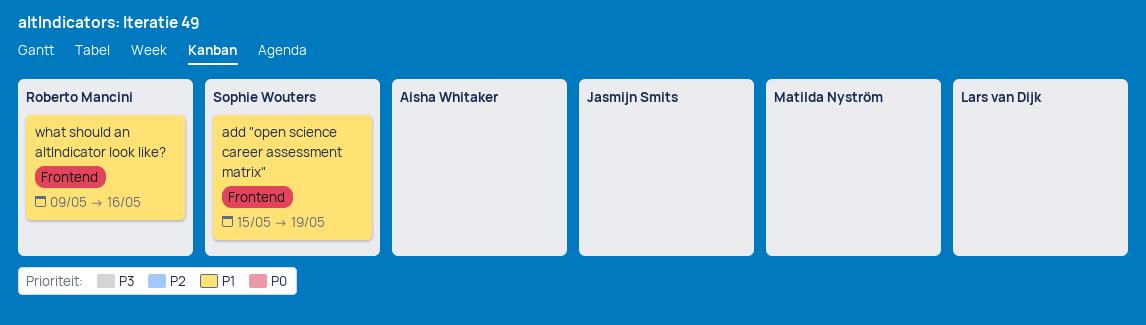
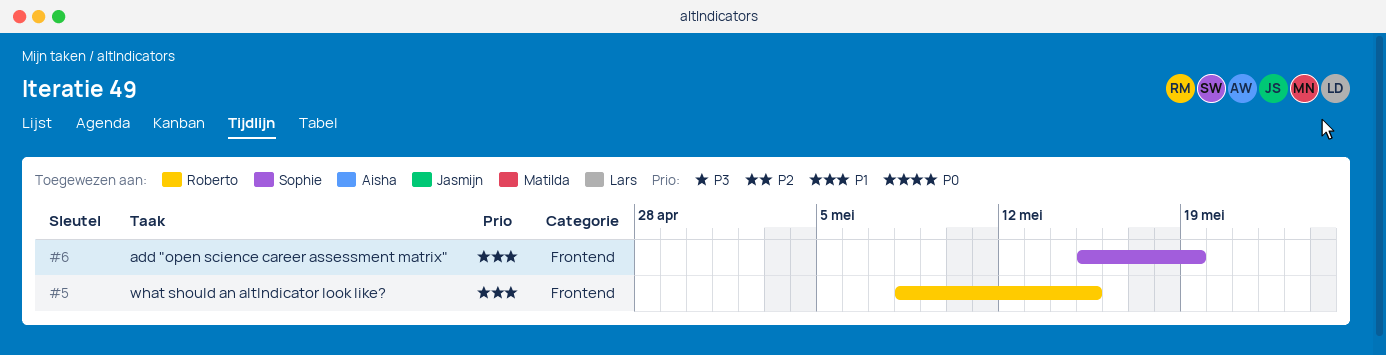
what should an altIndicator look like?, start: May 9 -> May 8
what should an altIndicator look like?, due: May 16 -> May 15

